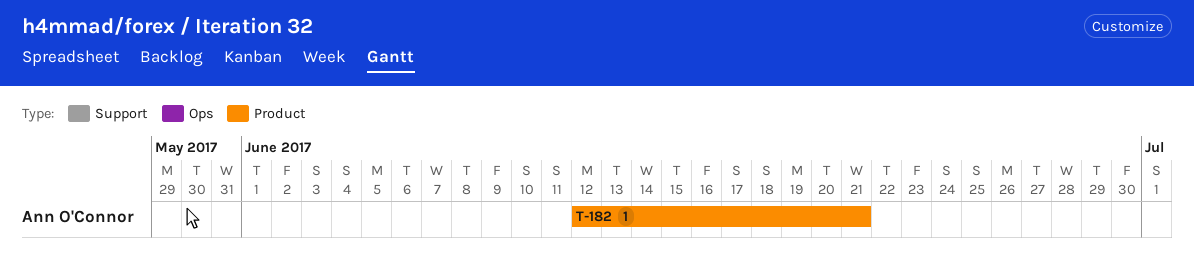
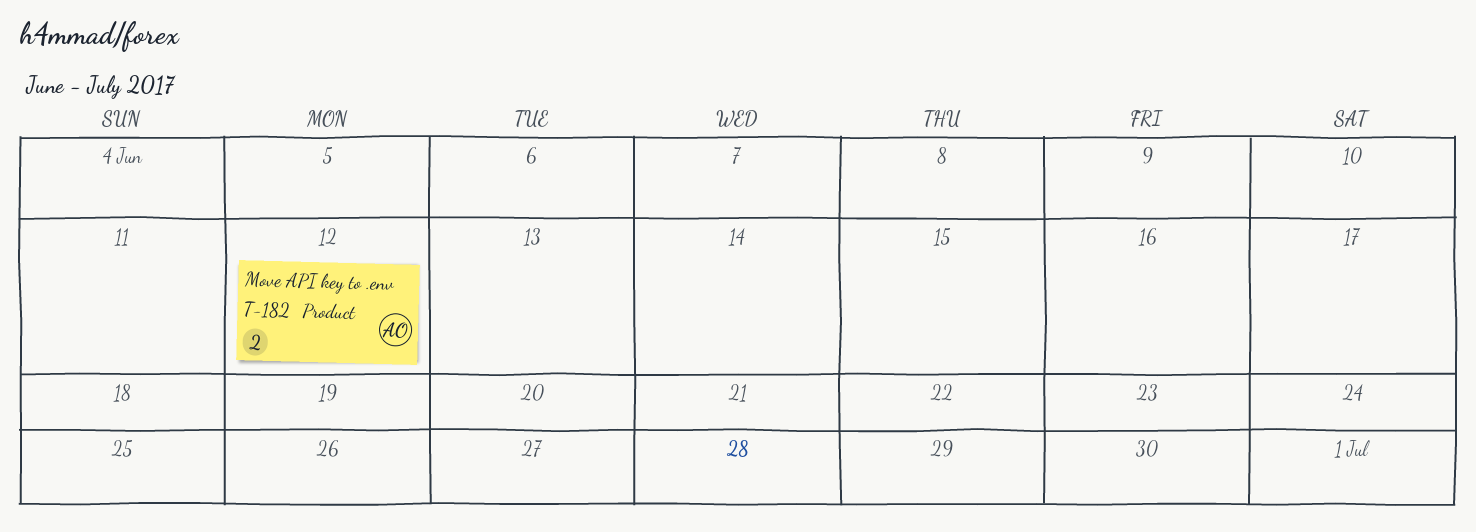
T-182, estimate: 1 -> 2
T-182, due: Jun 21 -> Jun 12

